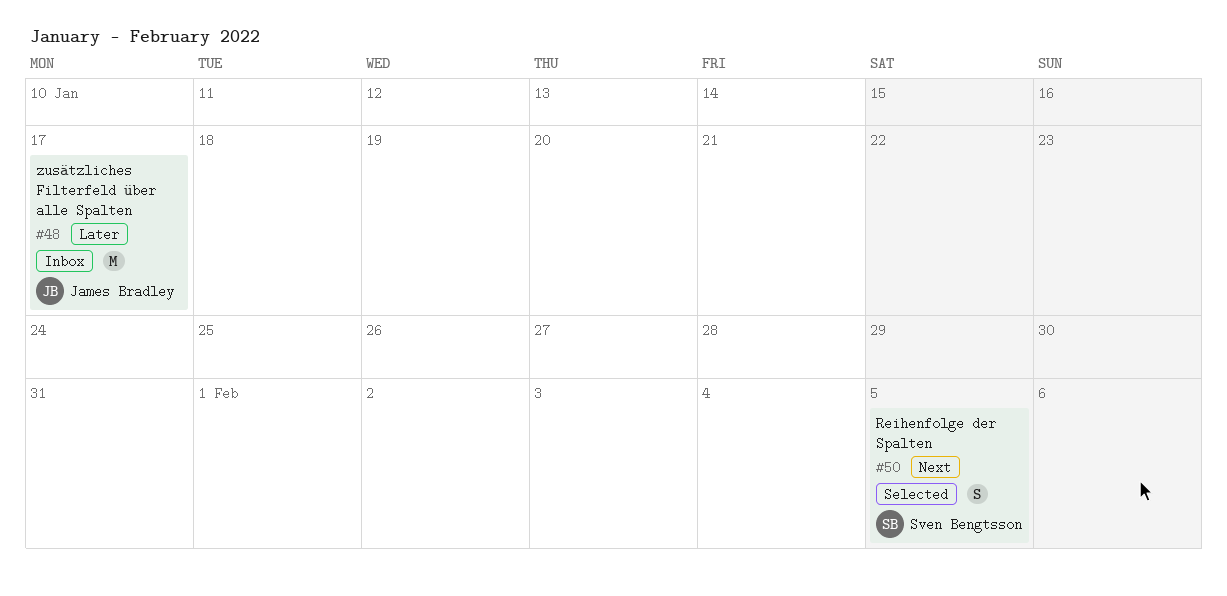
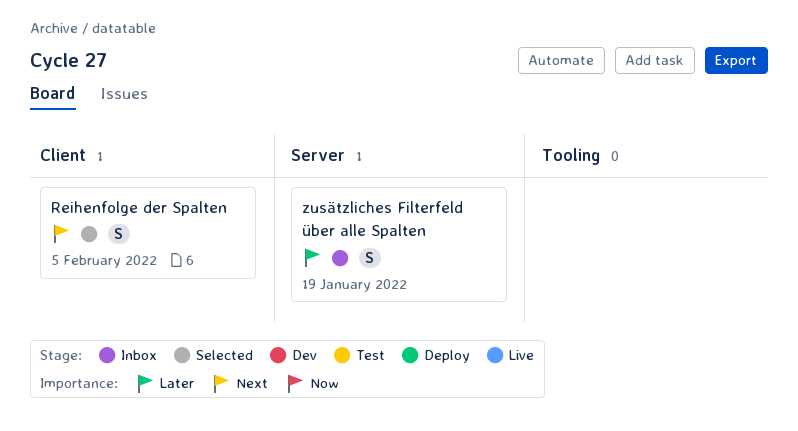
zusätzliches Filterfeld über alle Spalten, estimate: M -> S
zusätzliches Filterfeld über alle Spalten, due: Jan 17 -> Jan 19

